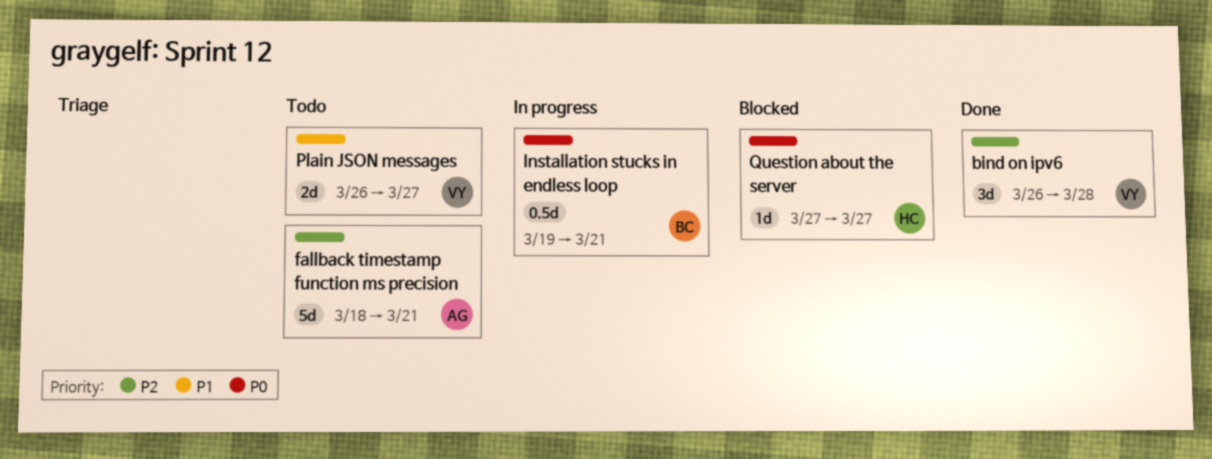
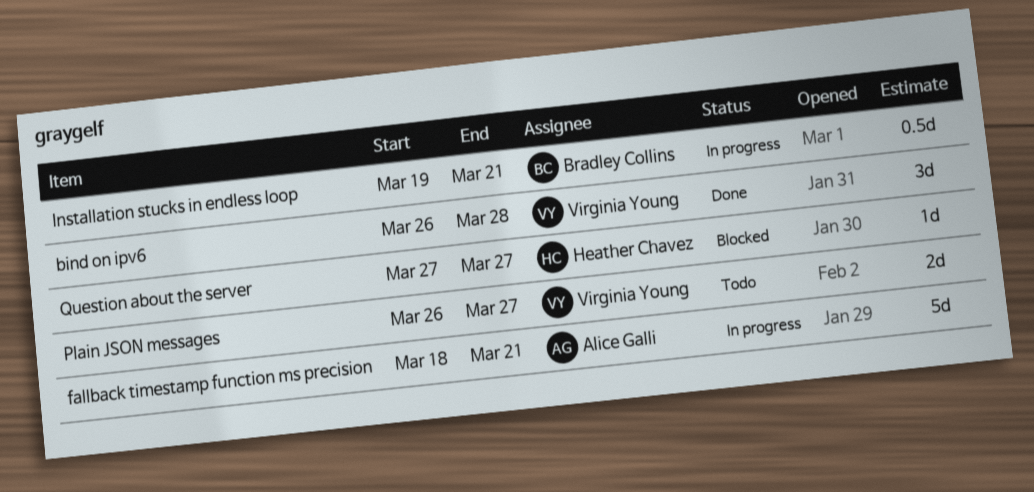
fallback timestamp function ms precision, status: Todo -> In progress

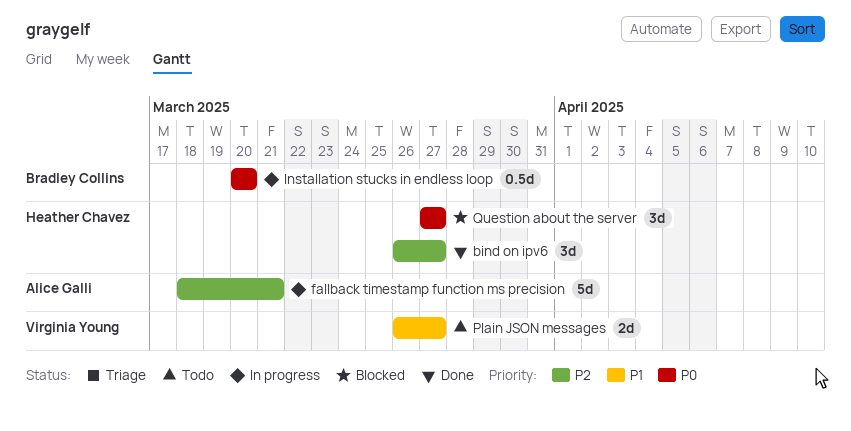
bind on ipv6, owner: Virginia Young -> Heather Chavez
bind on ipv6, due: Mar 28 -> Mar 27
Installation stucks in endless loop, start: Mar 19 -> Mar 20
Installation stucks in endless loop, due: Mar 21 -> Mar 20
Question about the server, estimate: 1d -> 3d

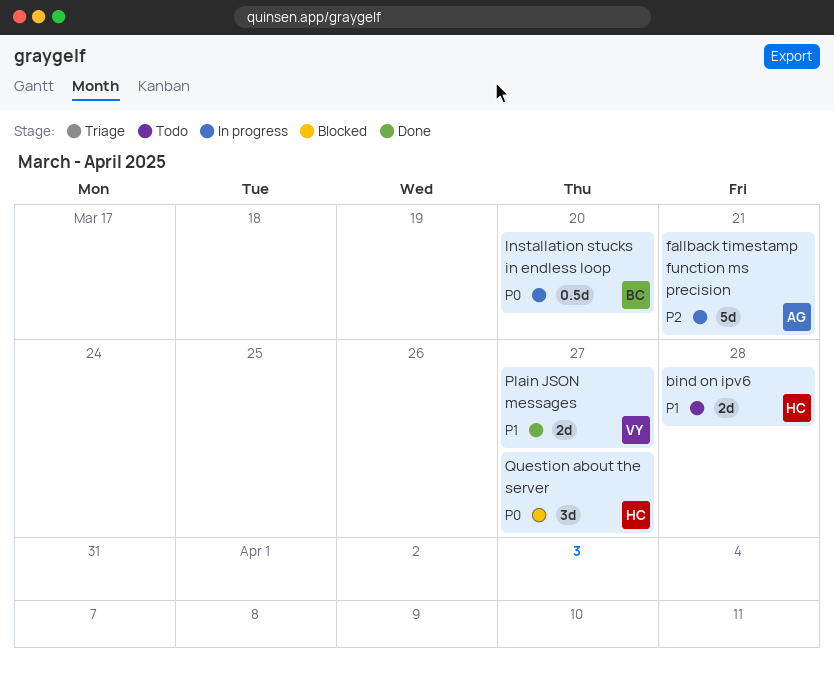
bind on ipv6, status: Done -> Todo
bind on ipv6, priority: P2 -> P1
bind on ipv6, estimate: 3d -> 2d
bind on ipv6, due: Mar 27 -> Mar 28
Plain JSON messages, status: Todo -> Done

